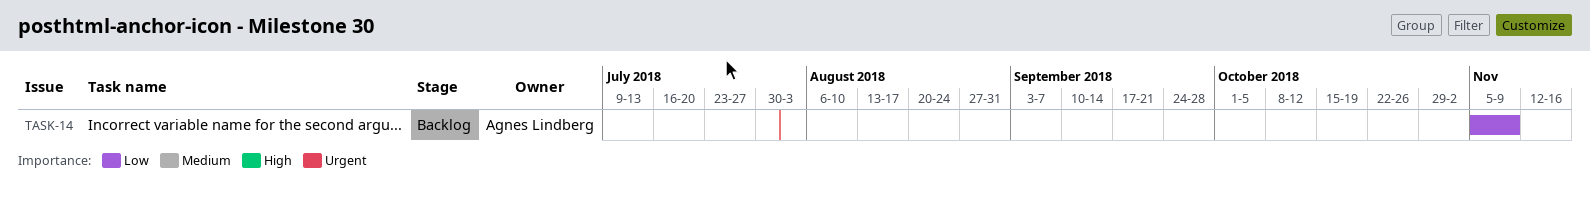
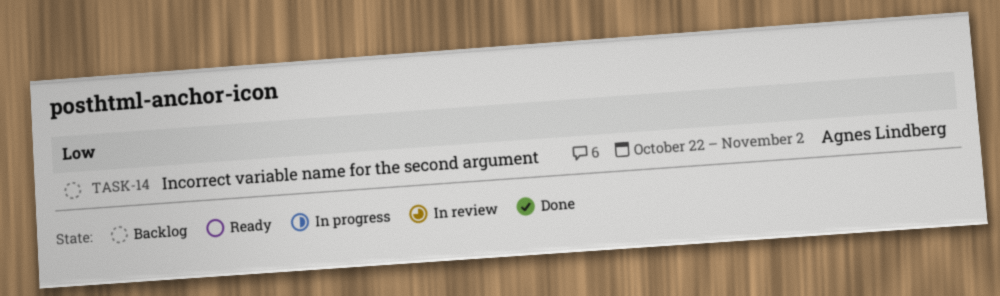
TASK-14, start: Nov 5 -> Oct 22
TASK-14, due: Nov 9 -> Nov 2

